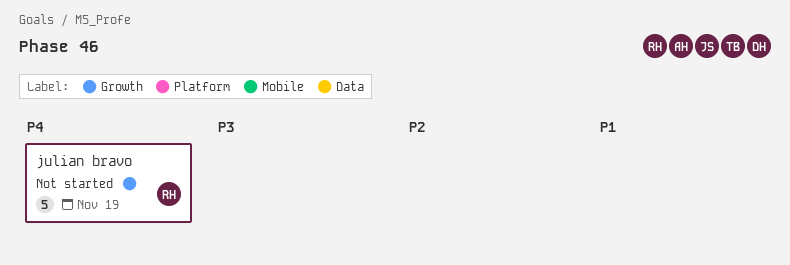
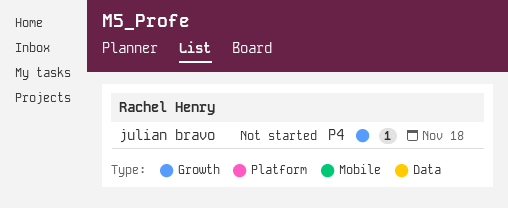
julian bravo, estimate: 5 -> 1
julian bravo, due: Nov 19 -> Nov 18

